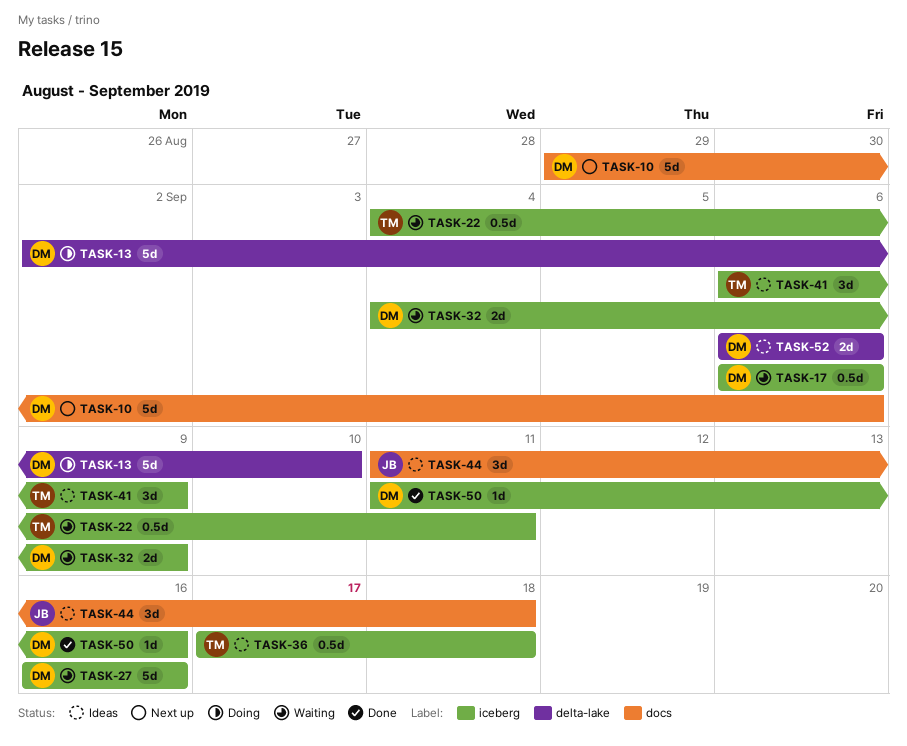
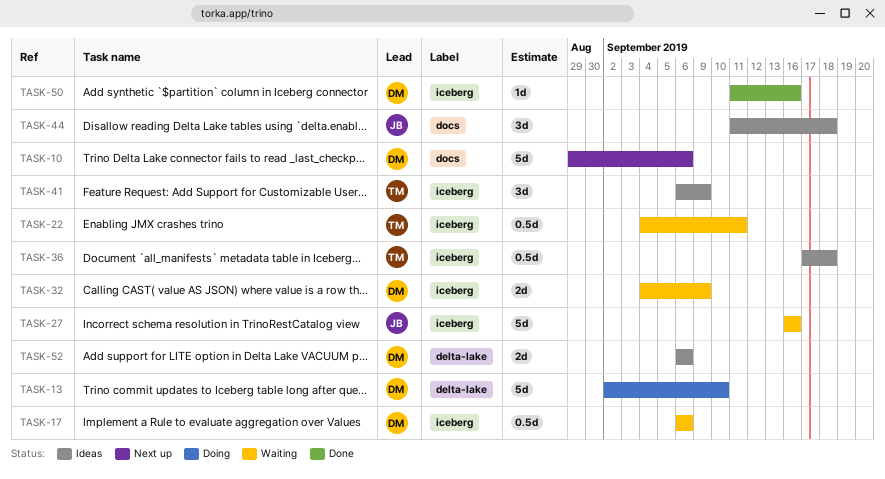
TASK-27, owner: DM -> JB

